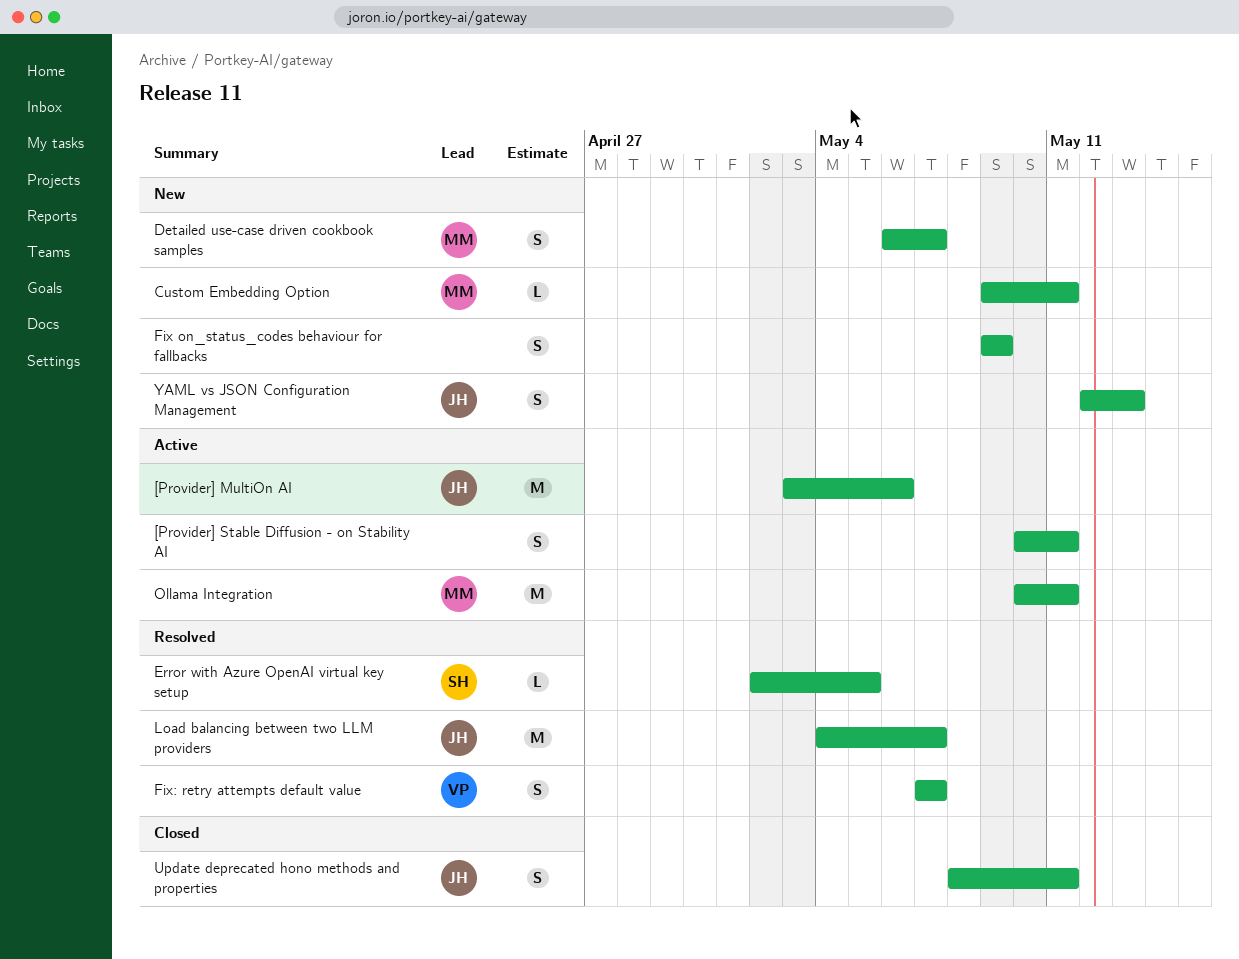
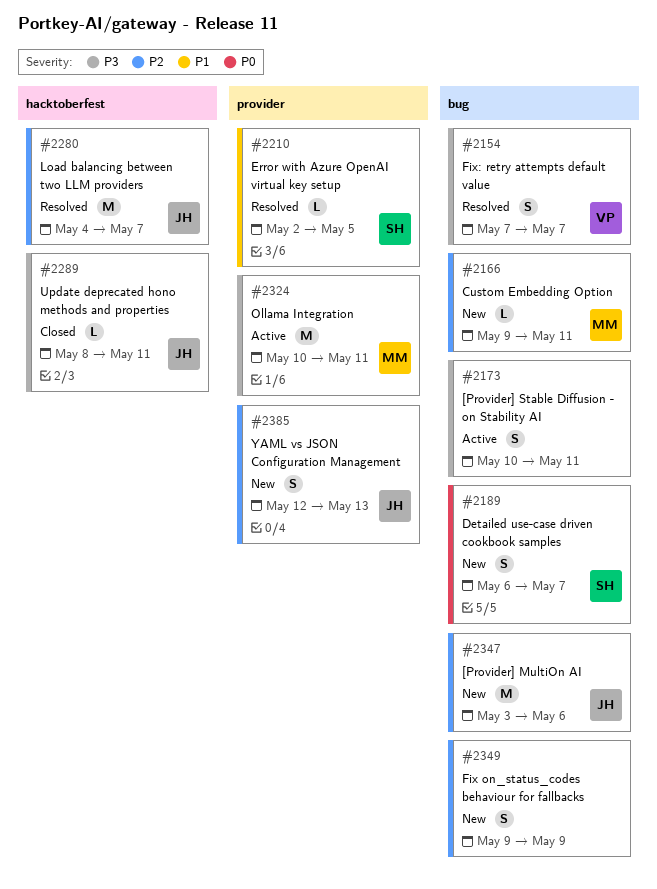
[Provider] MultiOn AI, status: Active -> New
Detailed use-case driven cookbook samples, owner: MM -> SH
Update deprecated hono methods and properties, estimate: S -> L

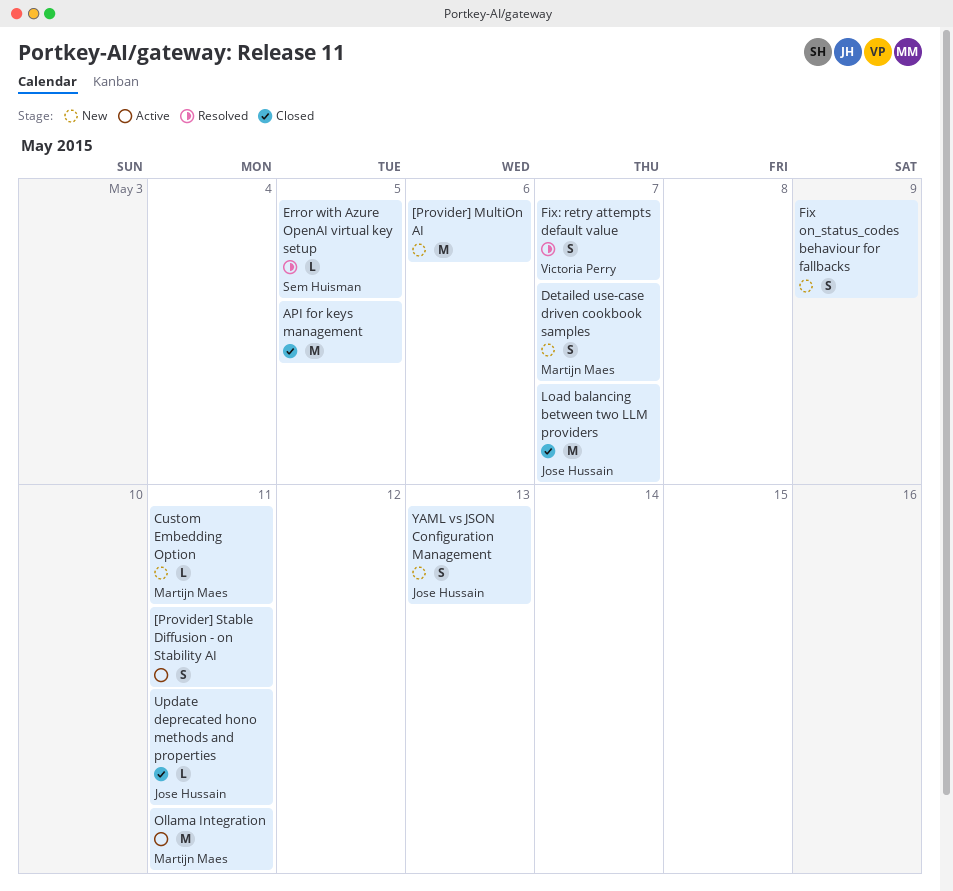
[Provider] MultiOn AI, owner: Jose Hussain -> none
API for keys management: none -> present
Detailed use-case driven cookbook samples, owner: Sem Huisman -> Martijn Maes
Load balancing between two LLM providers, status: Resolved -> Closed

